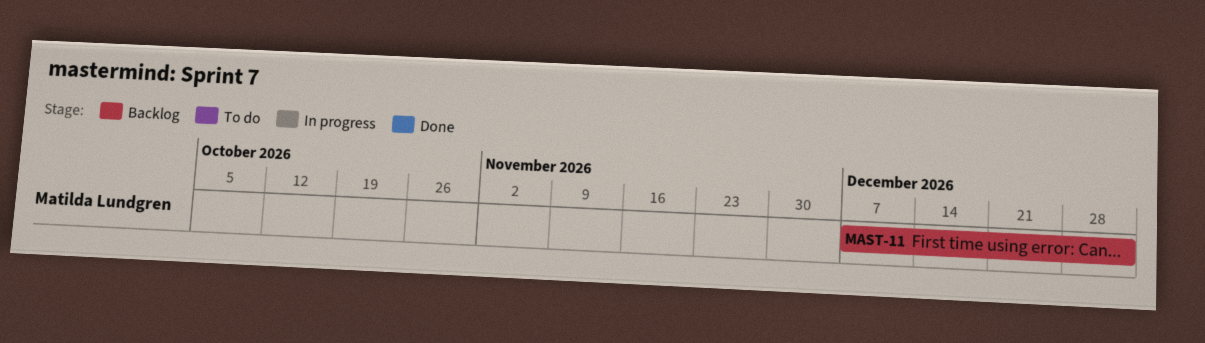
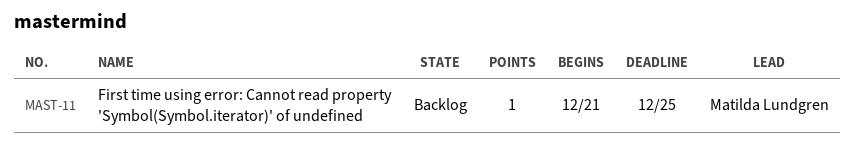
MAST-11, start: Dec 7 -> Dec 21
MAST-11, due: Jan 1 -> Dec 25

